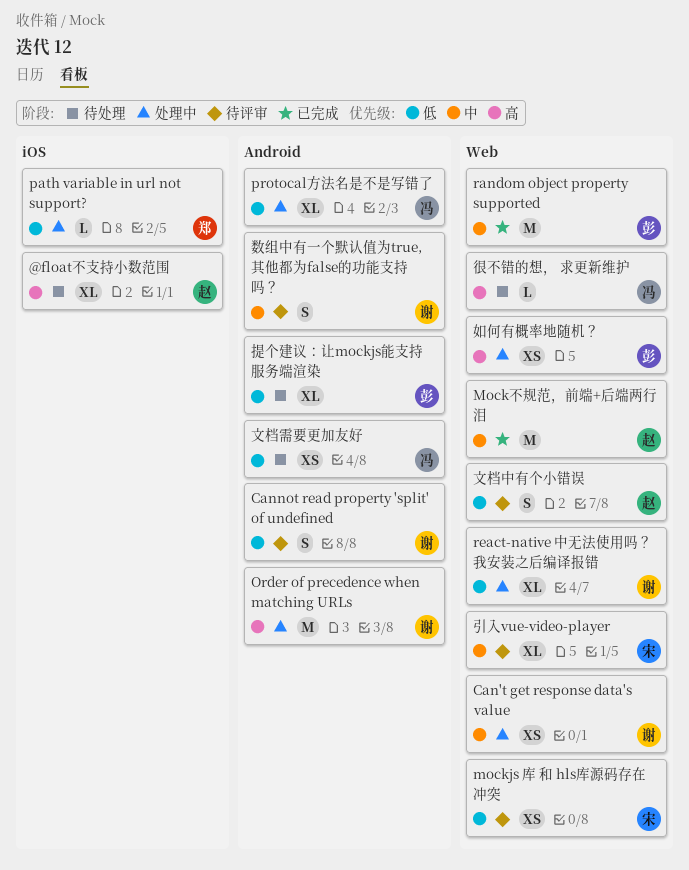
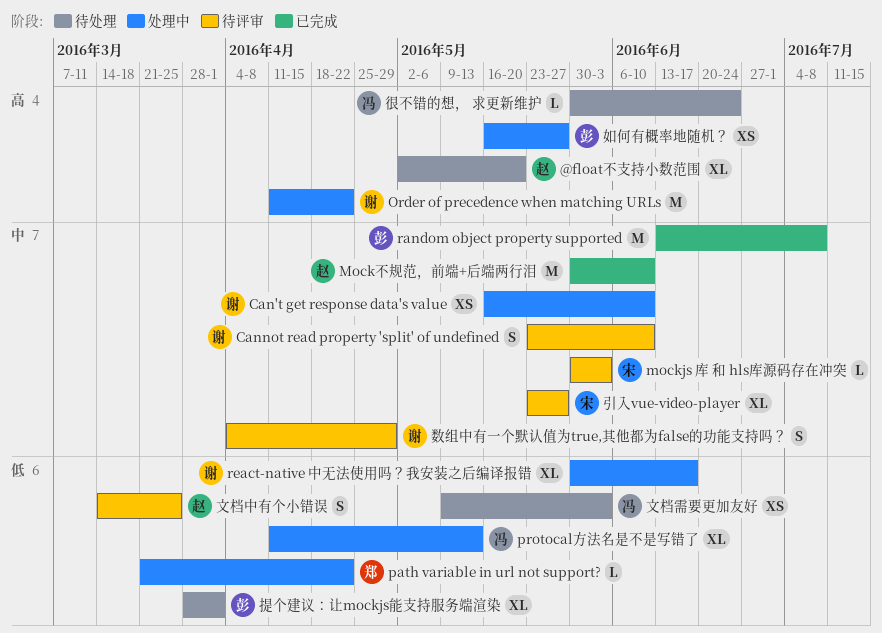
Cannot read property 'split' of undefined, priority: 低 -> 中
mockjs 库 和 hls库源码存在冲突, priority: 低 -> 中
mockjs 库 和 hls库源码存在冲突, estimate: XS -> L

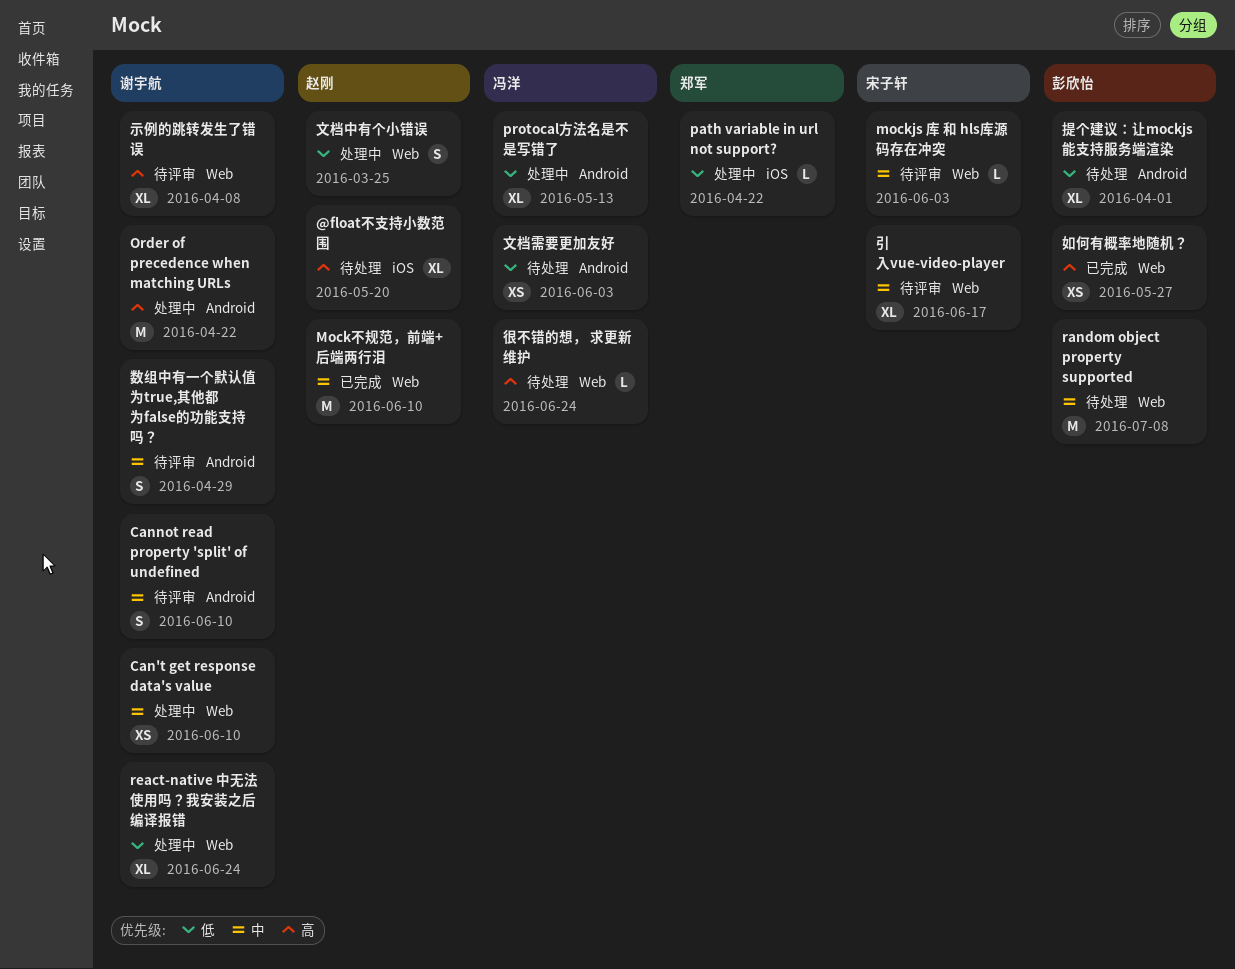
random object property supported, status: 已完成 -> 待处理
react-native 中无法使用吗？我安装之后编译报错, due: Jun 17 -> Jun 24
如何有概率地随机？, status: 处理中 -> 已完成
引入vue-video-player, due: May 27 -> Jun 17
文档中有个小错误, status: 待评审 -> 处理中
示例的跳转发生了错误: none -> present

